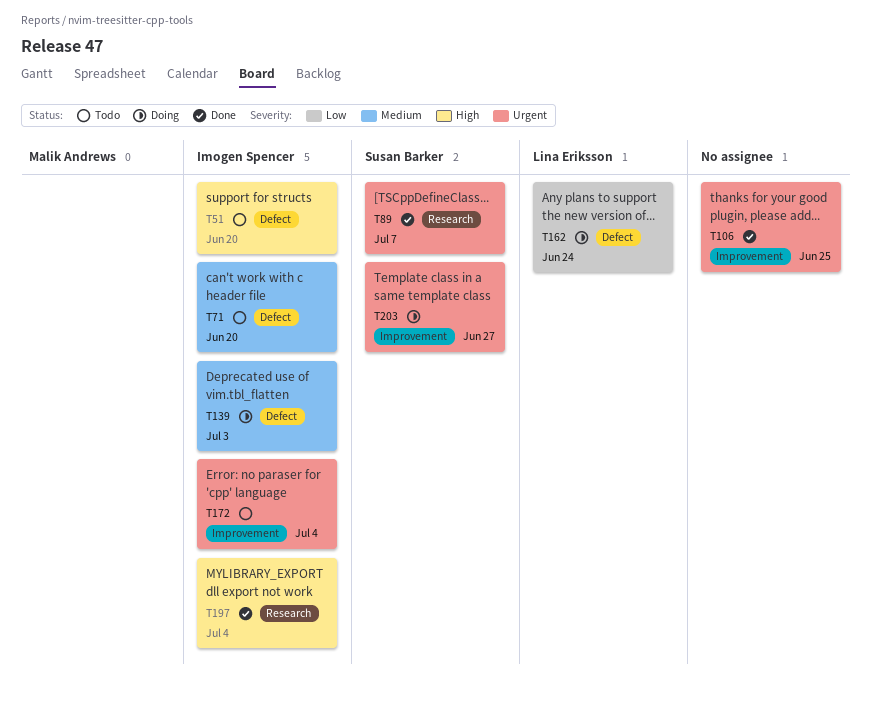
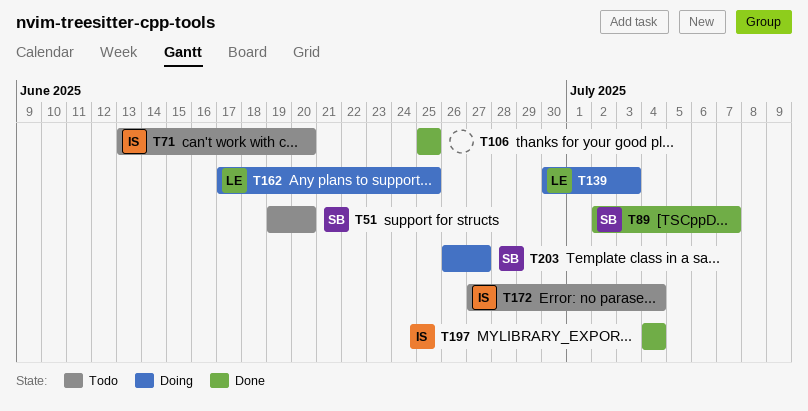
T51, owner: Imogen Spencer -> Susan Barker
T139, owner: Imogen Spencer -> Lina Eriksson
T162, due: Jun 24 -> Jun 25

